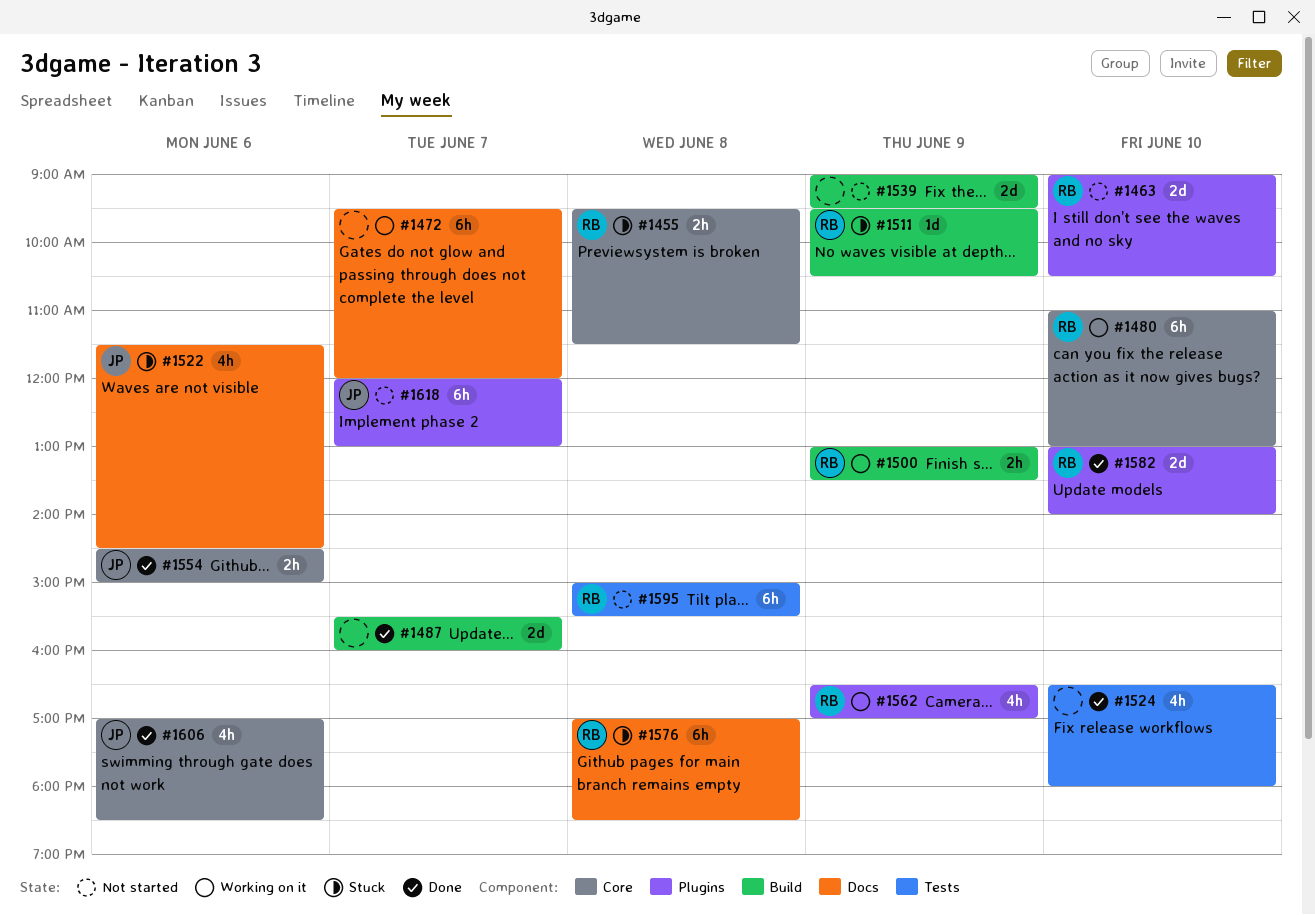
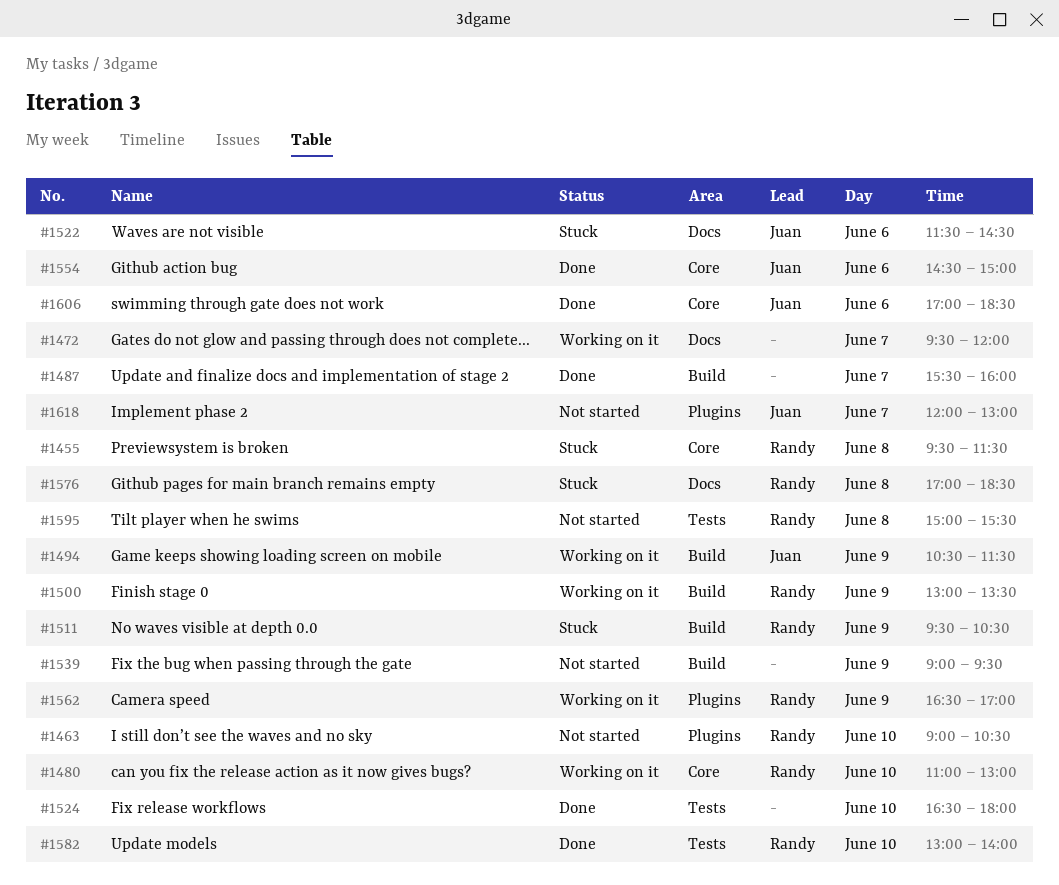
#1494: none -> present
#1582, label: Plugins -> Tests

